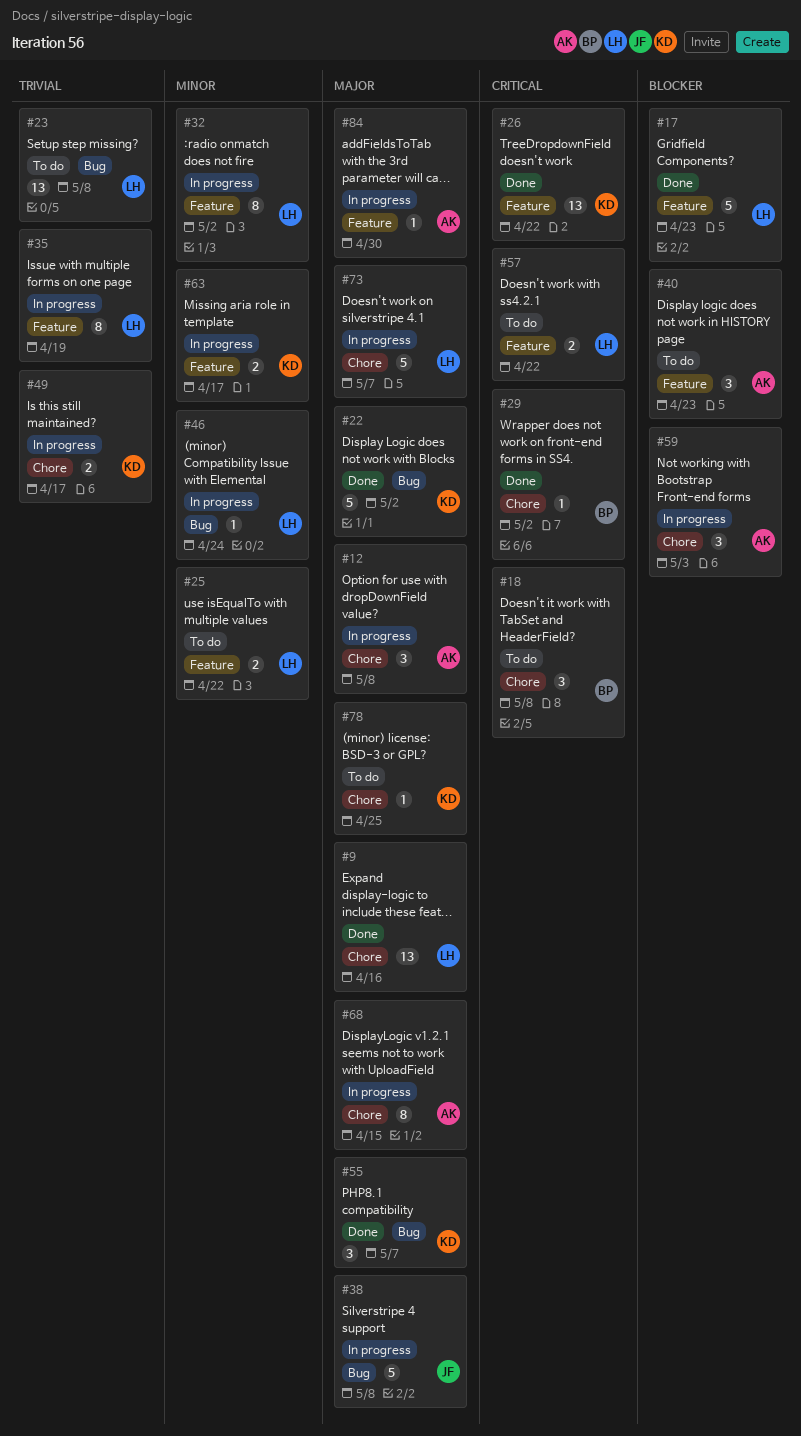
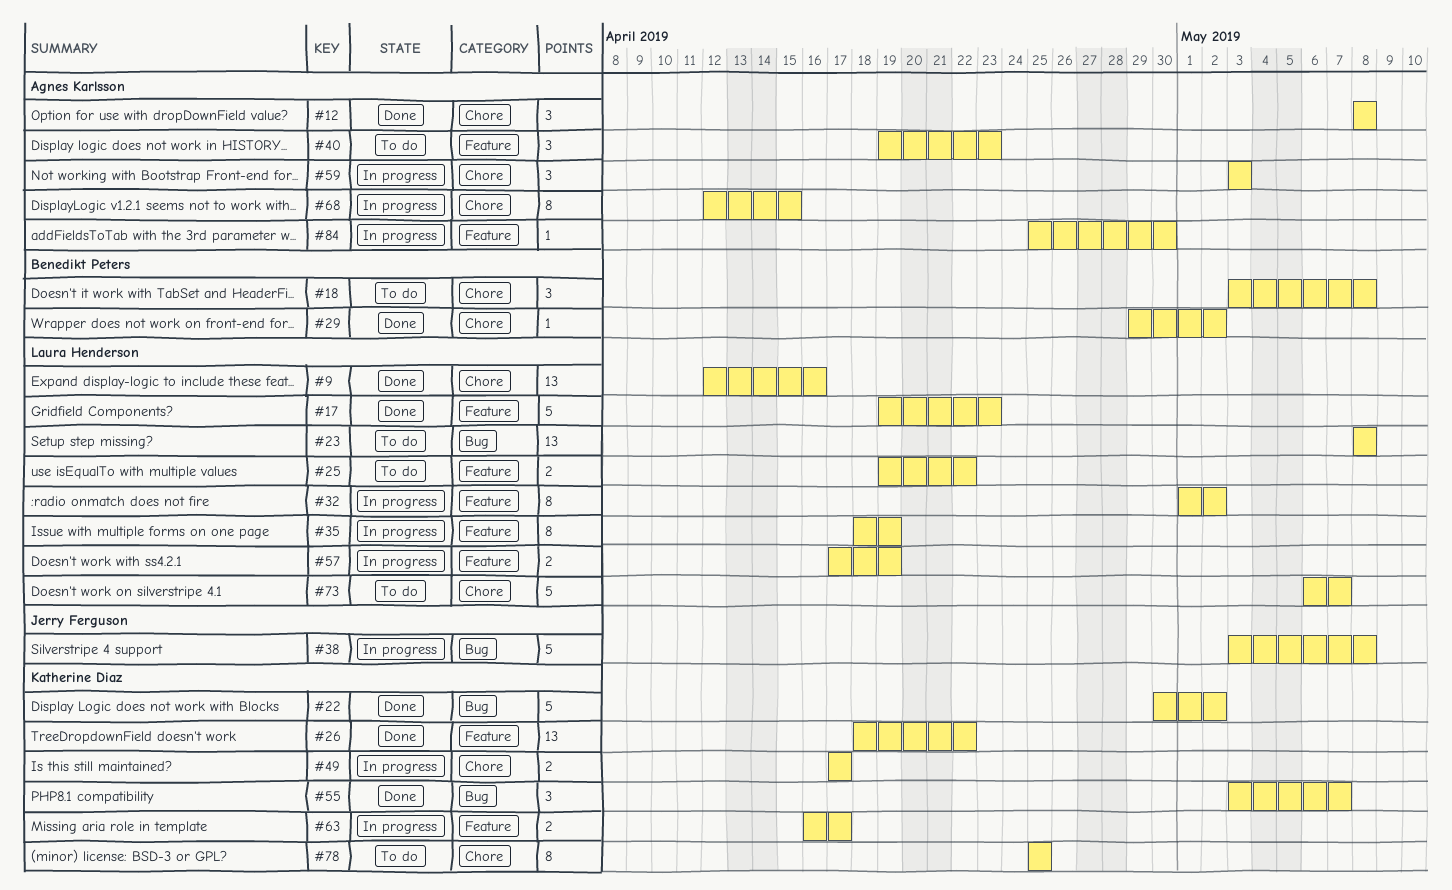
#12, status: In progress -> Done
#46: present -> none
#57, status: To do -> In progress
#57, due: Apr 22 -> Apr 19
#73, status: In progress -> To do
#78, estimate: 1 -> 8

